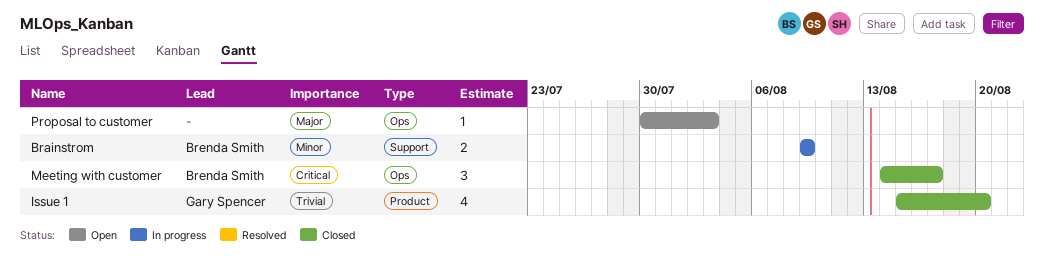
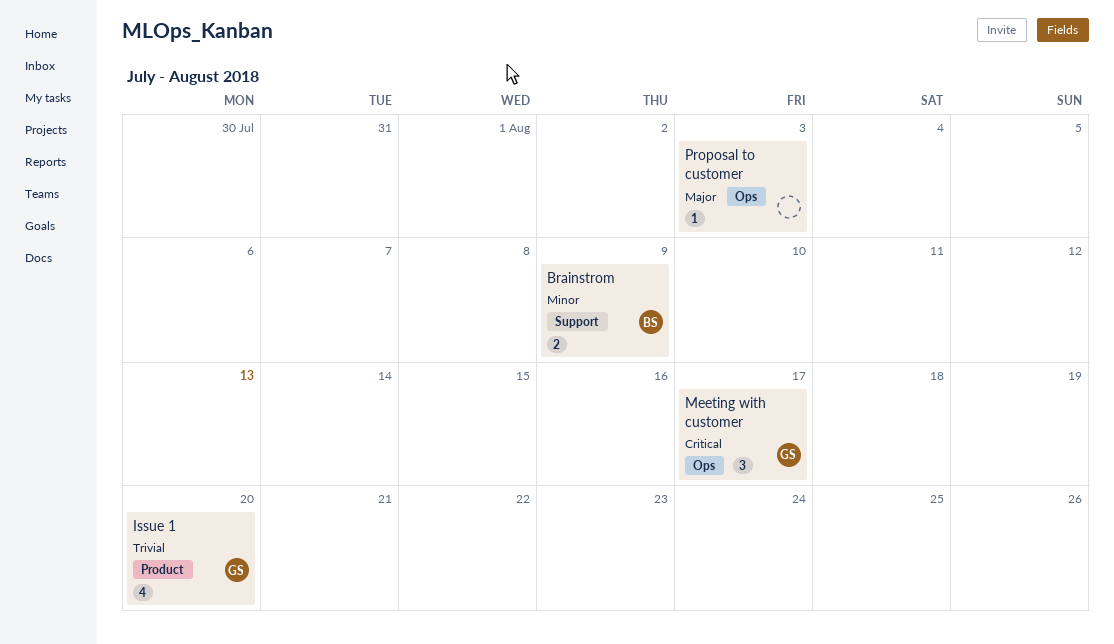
Meeting with customer, owner: Brenda Smith -> Gary Spencer

